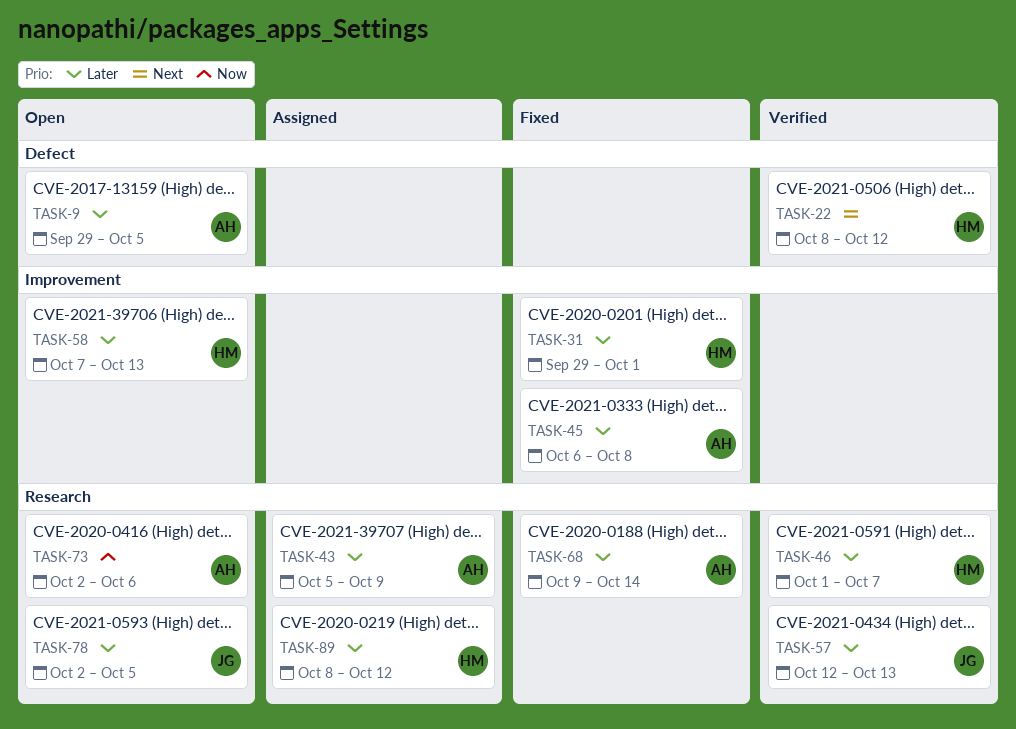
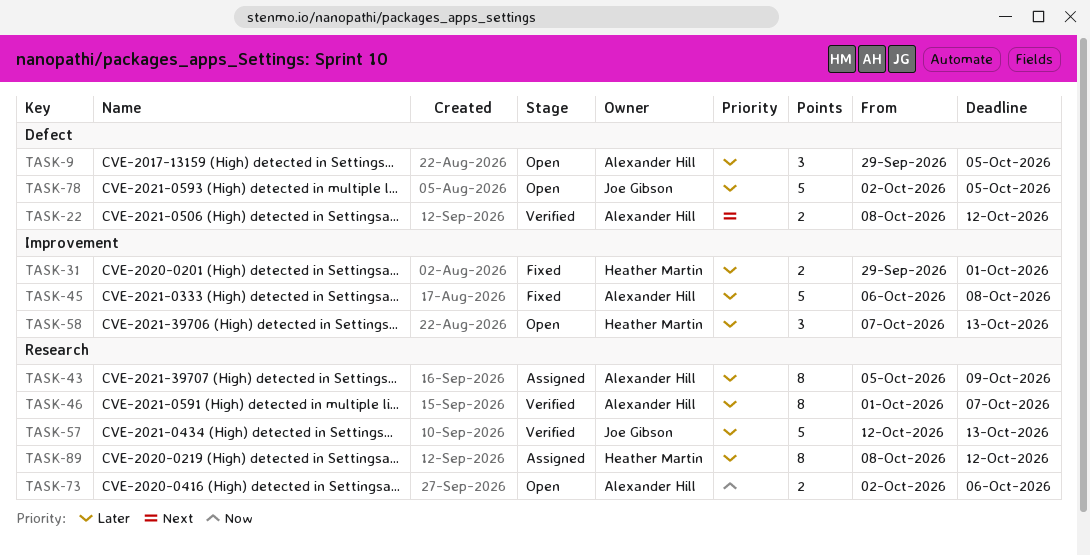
TASK-22, owner: Heather Martin -> Alexander Hill
TASK-46, owner: Heather Martin -> Alexander Hill
TASK-68: present -> none
TASK-78, label: Research -> Defect

